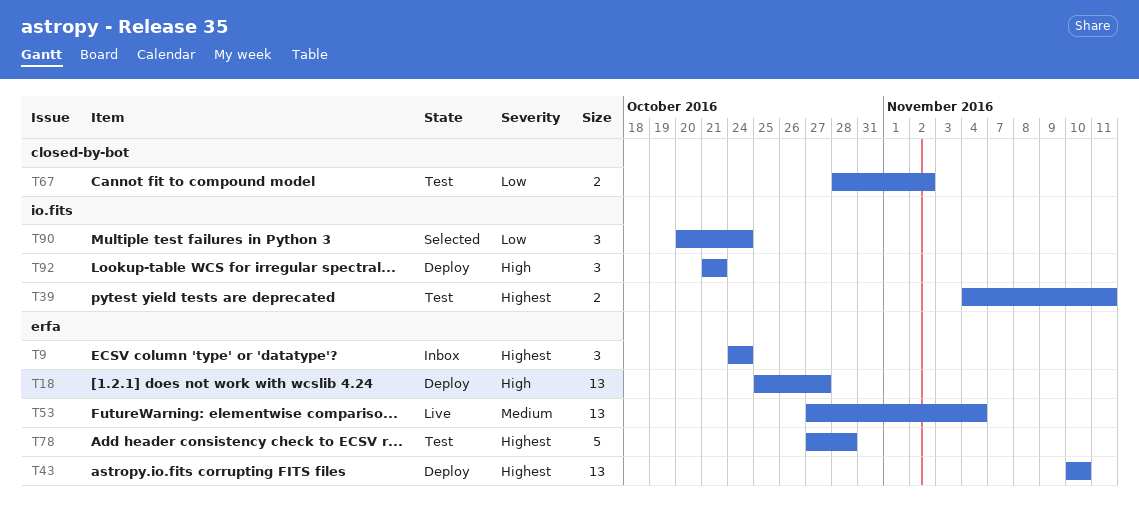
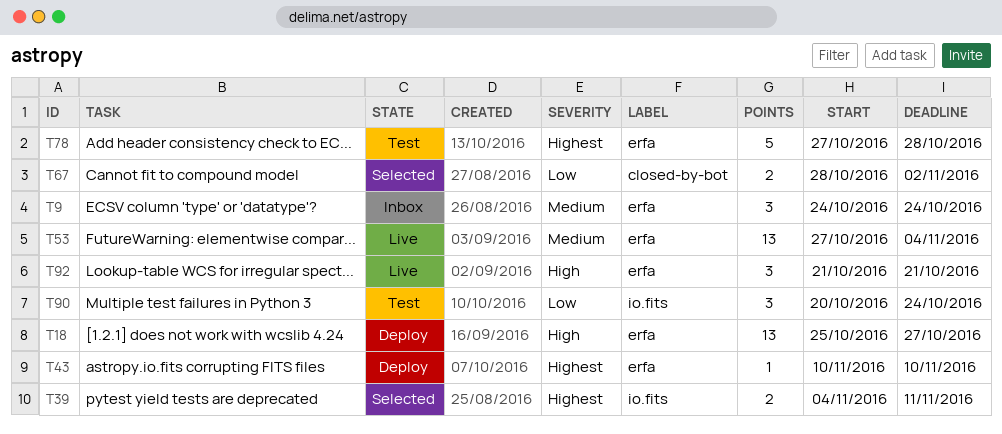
T9, priority: Highest -> Medium
T39, status: Test -> Selected
T43, estimate: 13 -> 1
T67, status: Test -> Selected
T90, status: Selected -> Test
T92, status: Deploy -> Live
T92, label: io.fits -> erfa

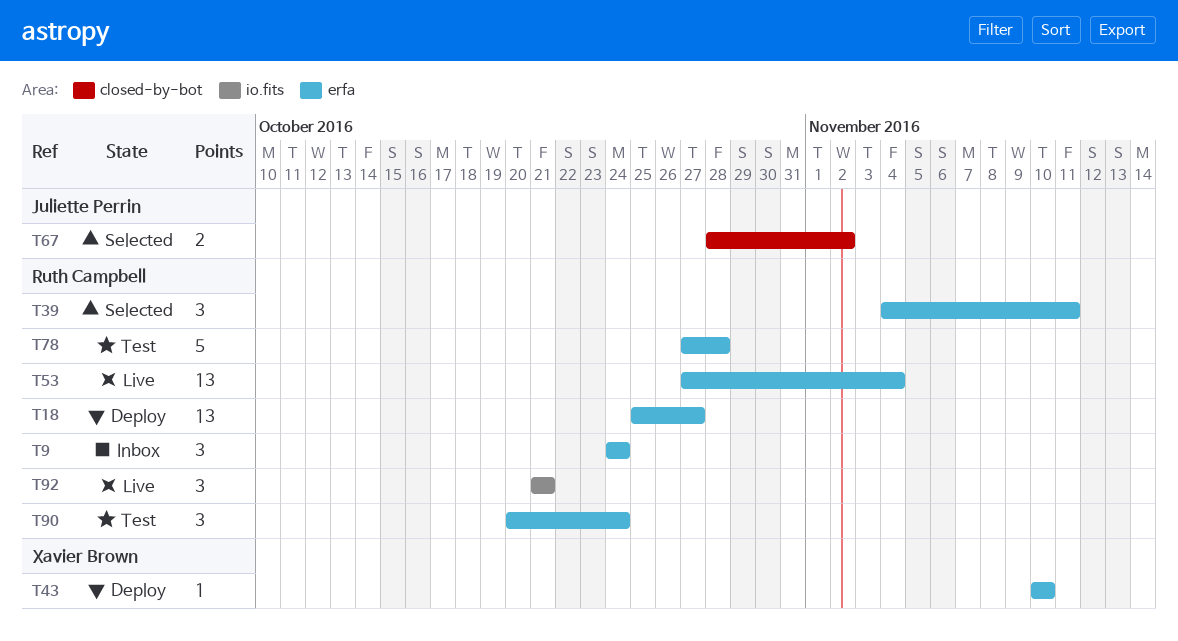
T39, label: io.fits -> erfa
T39, estimate: 2 -> 3
T90, label: io.fits -> erfa
T92, label: erfa -> io.fits

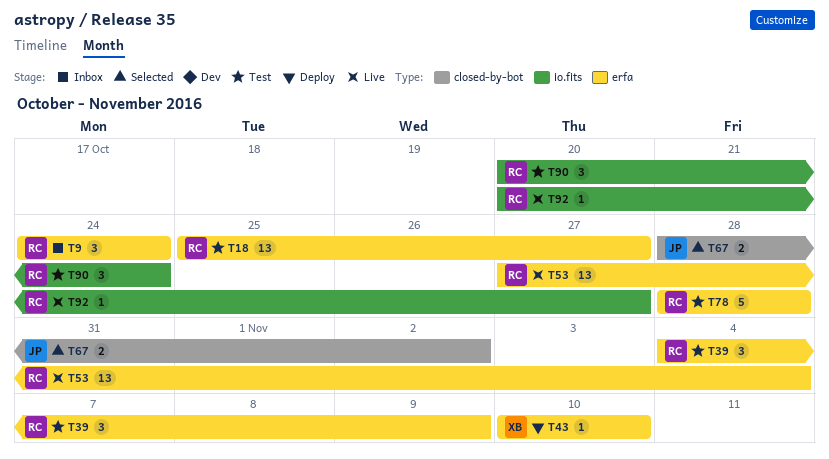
T18, status: Deploy -> Test
T39, status: Selected -> Test
T39, due: Nov 11 -> Nov 9
T78, start: Oct 27 -> Oct 28
T90, label: erfa -> io.fits
T92, estimate: 3 -> 1
T92, start: Oct 21 -> Oct 20
T92, due: Oct 21 -> Oct 27

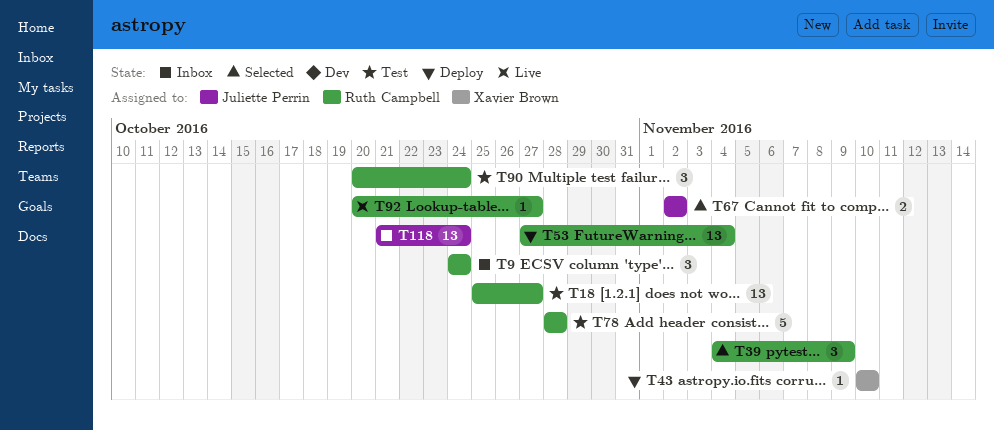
T39, status: Test -> Selected
T53, status: Live -> Deploy
T67, start: Oct 28 -> Nov 2
T118: none -> present

